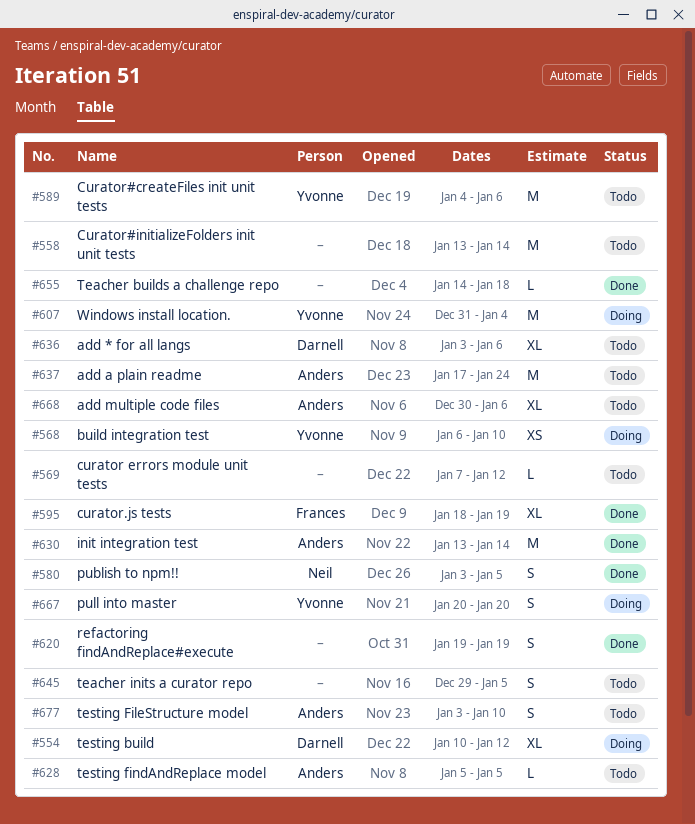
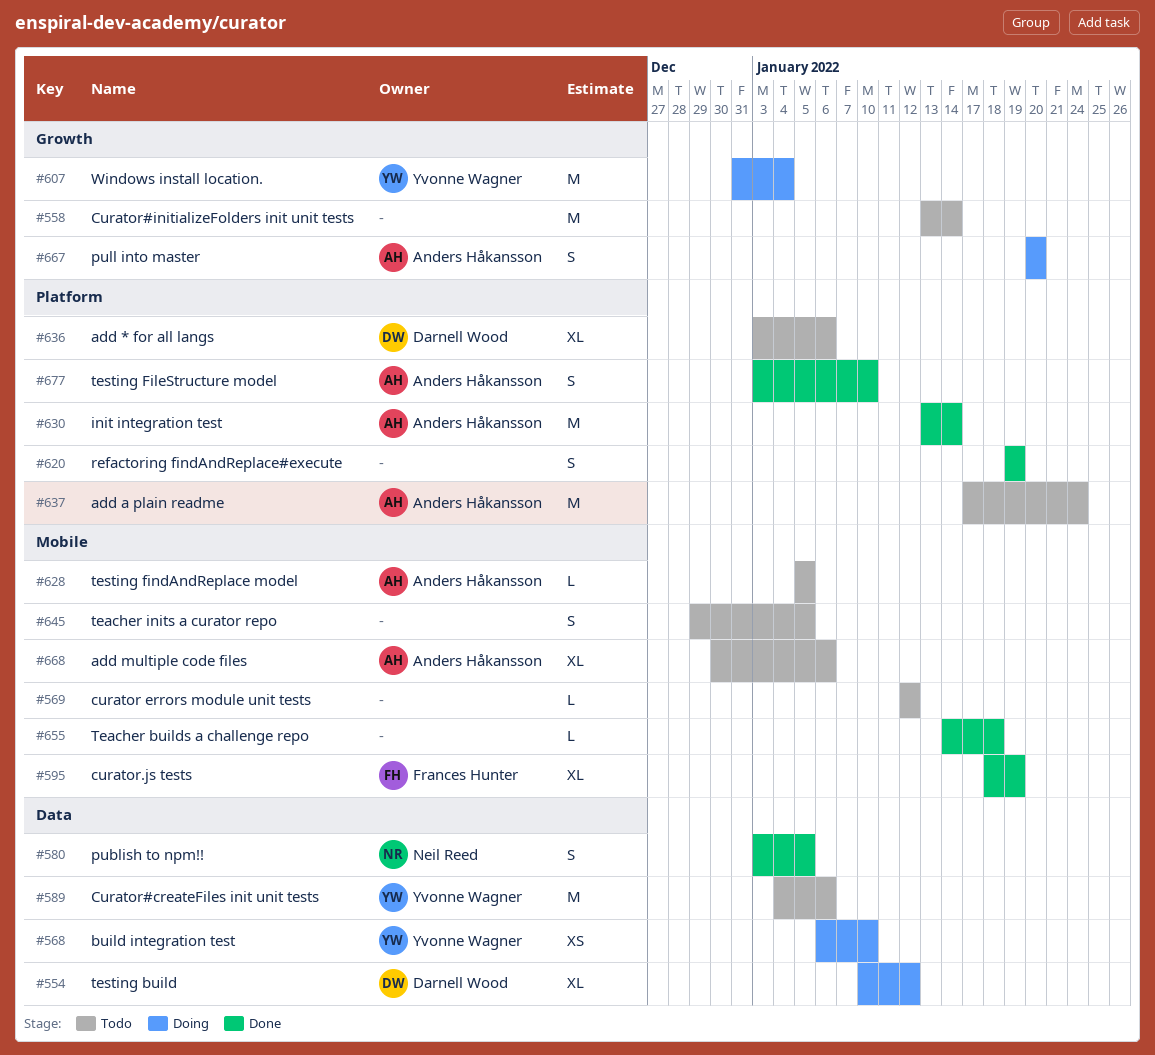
#569, start: Jan 7 -> Jan 12
#667, owner: Yvonne Wagner -> Anders Håkansson
#677, status: Todo -> Done

